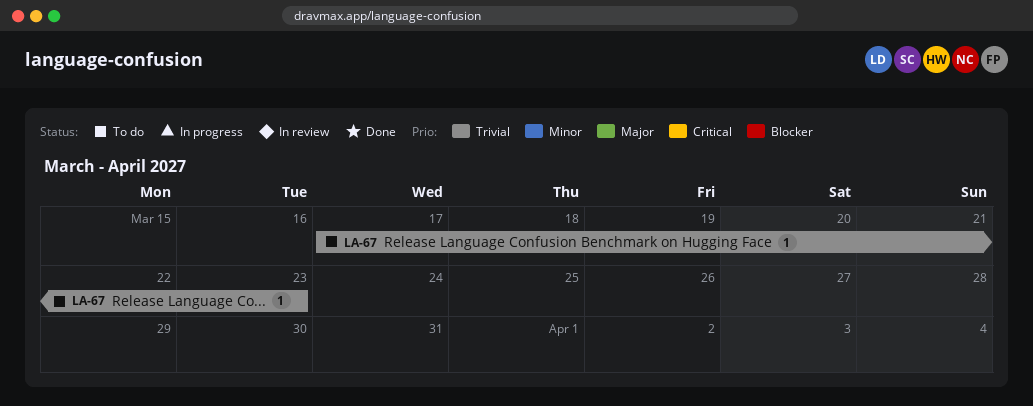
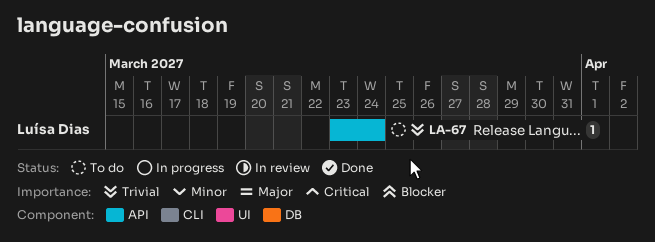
LA-67, start: Mar 17 -> Mar 23
LA-67, due: Mar 23 -> Mar 24

